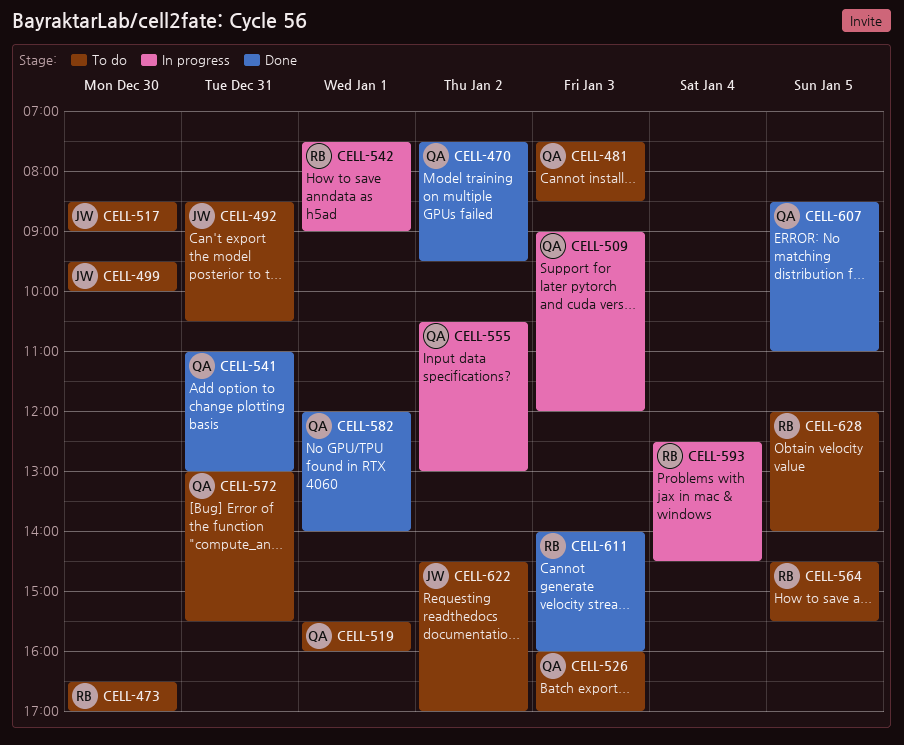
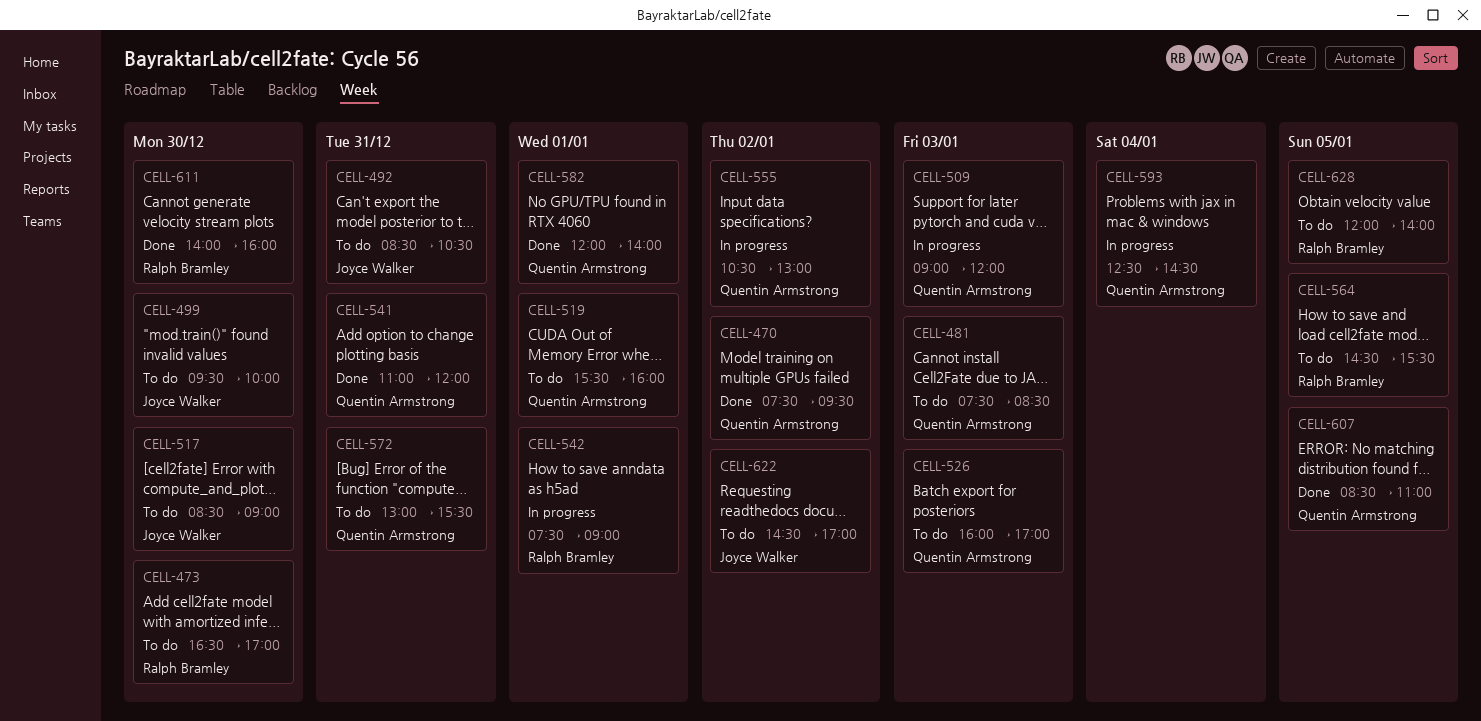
CELL-541, ends: 13:00 -> 12:00
CELL-593, owner: Ralph Bramley -> Quentin Armstrong
CELL-611, day: Jan 3 -> Dec 30

